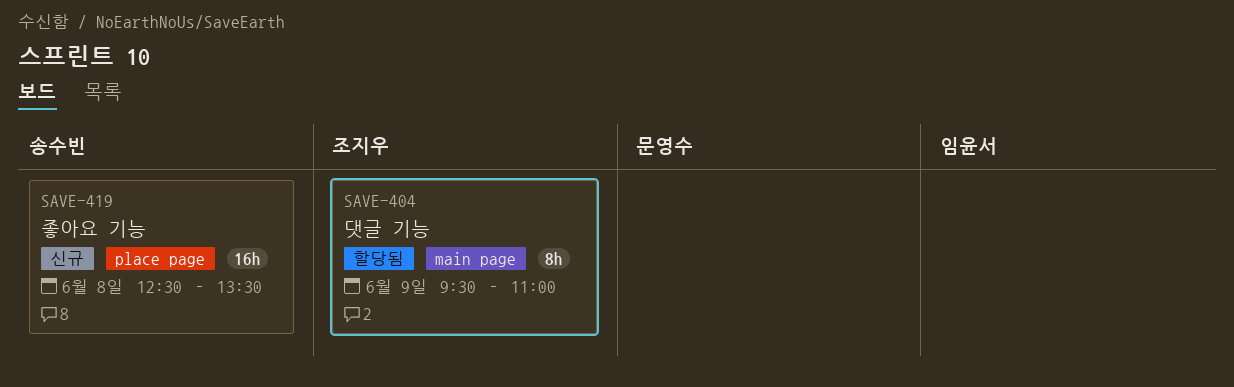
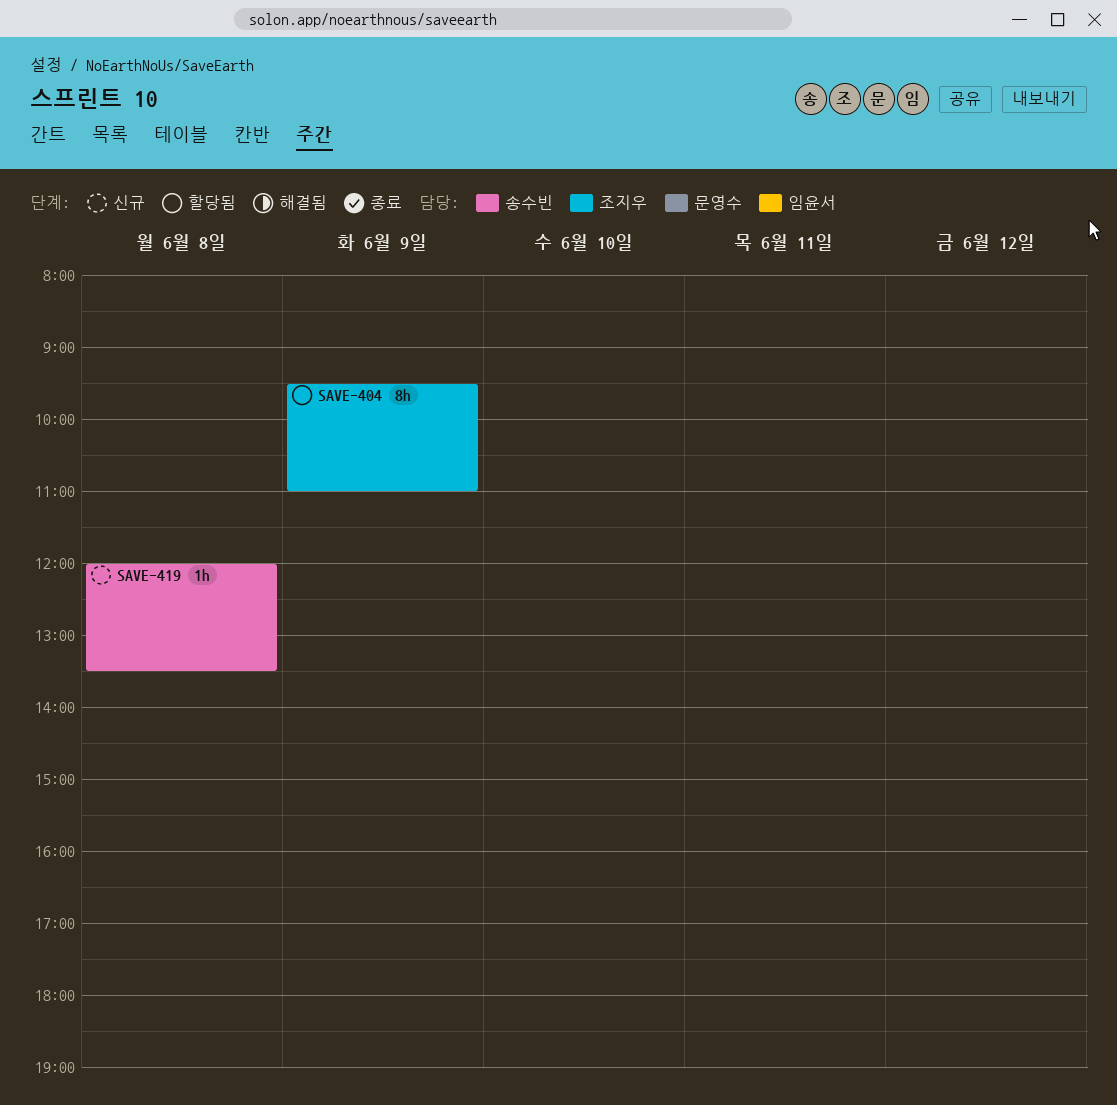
SAVE-419, estimate: 16h -> 1h
SAVE-419, begins: 12:30 -> 12:00

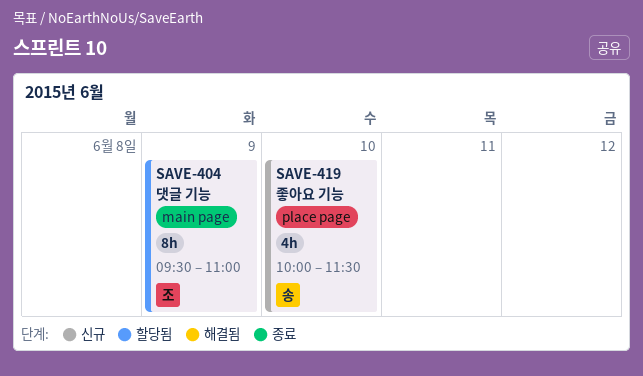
SAVE-419, estimate: 1h -> 4h
SAVE-419, day: Jun 8 -> Jun 10
SAVE-419, begins: 12:00 -> 10:00
SAVE-419, ends: 13:30 -> 11:30

